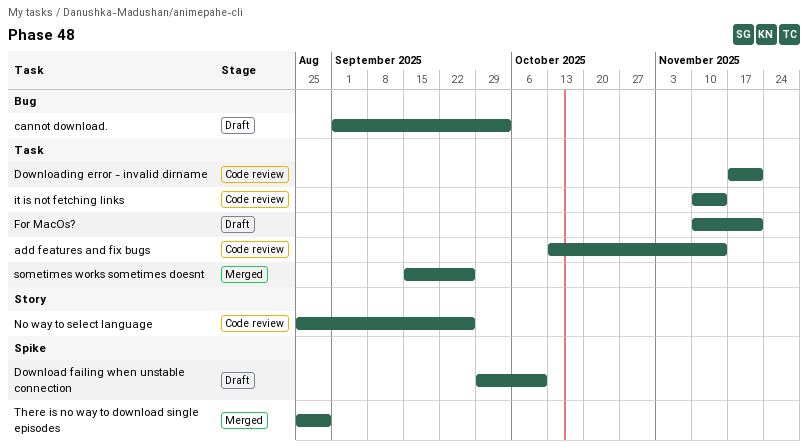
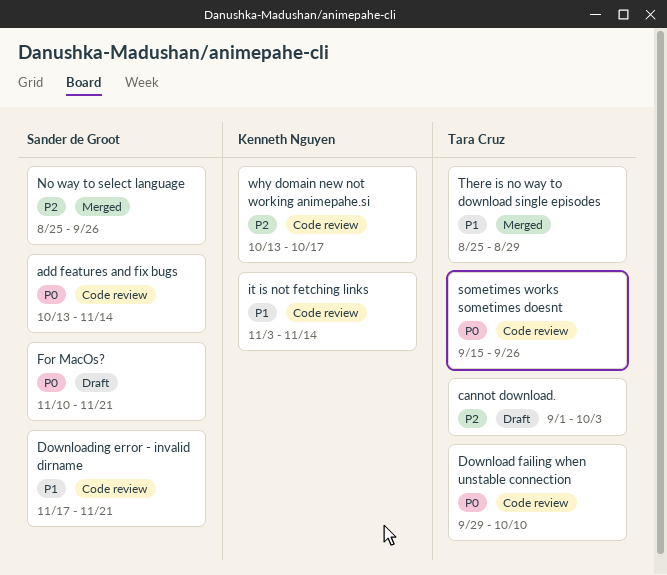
Download failing when unstable connection, status: Draft -> Code review
it is not fetching links, start: Nov 10 -> Nov 3
No way to select language, status: Code review -> Merged
sometimes works sometimes doesnt, status: Merged -> Code review
why domain new not working animepahe.si: none -> present

